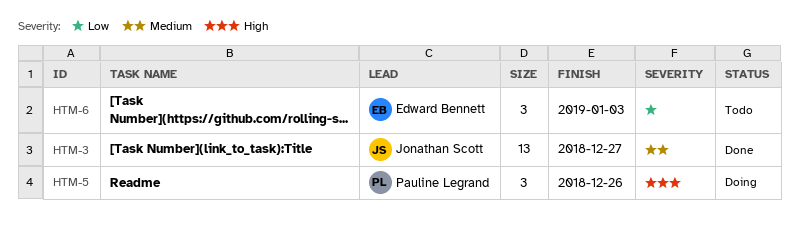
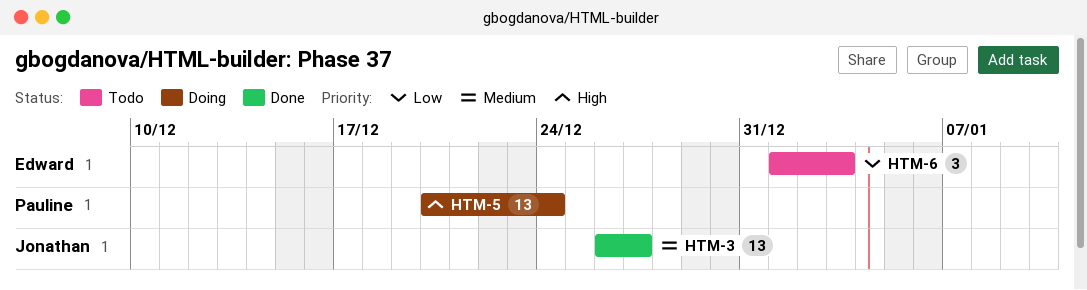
HTM-5, estimate: 3 -> 13
HTM-5, due: Dec 26 -> Dec 24

